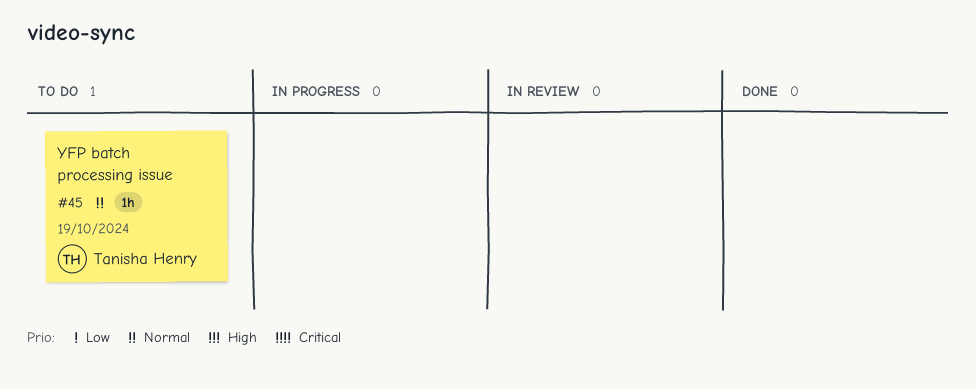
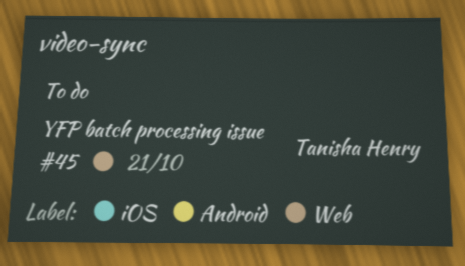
#45, due: Oct 19 -> Oct 21

